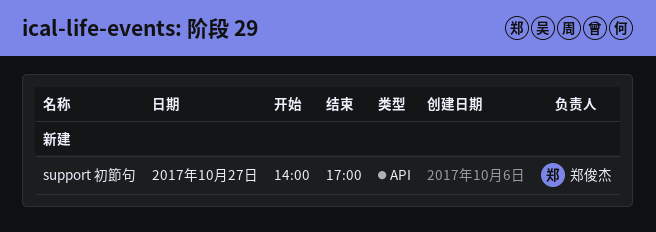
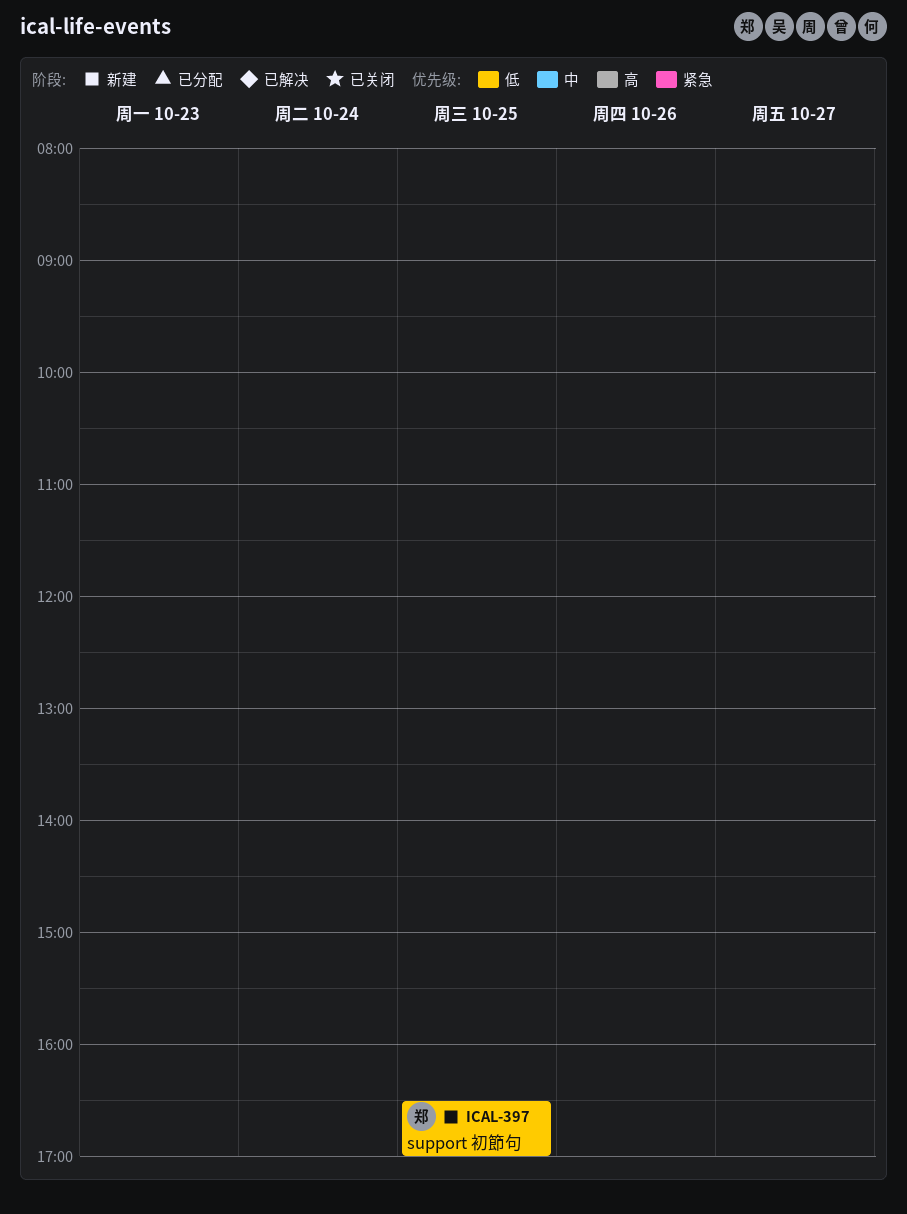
support 初節句, day: Oct 27 -> Oct 25
support 初節句, begins: 14:00 -> 16:30

